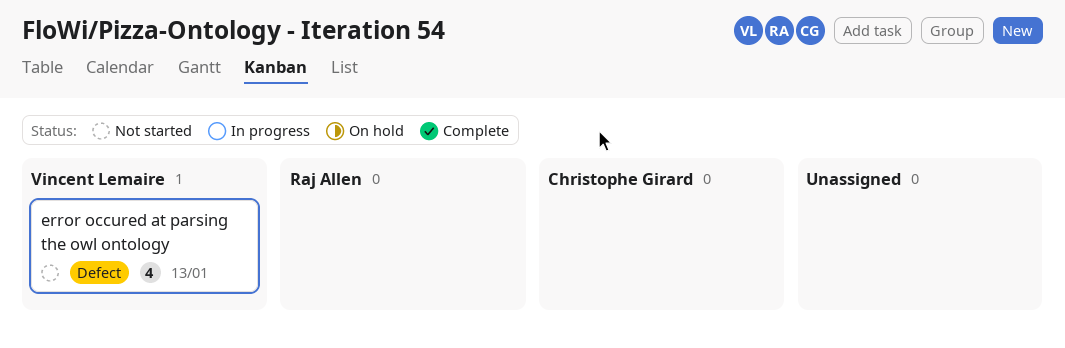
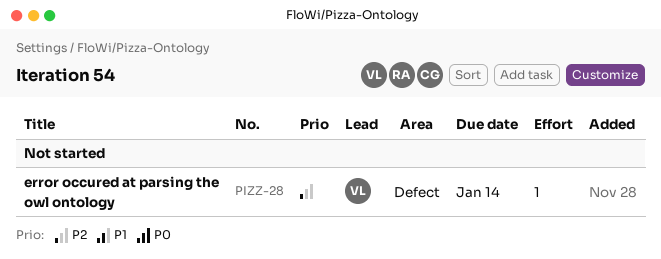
error occured at parsing the owl ontology, estimate: 4 -> 1
error occured at parsing the owl ontology, due: Jan 13 -> Jan 14

